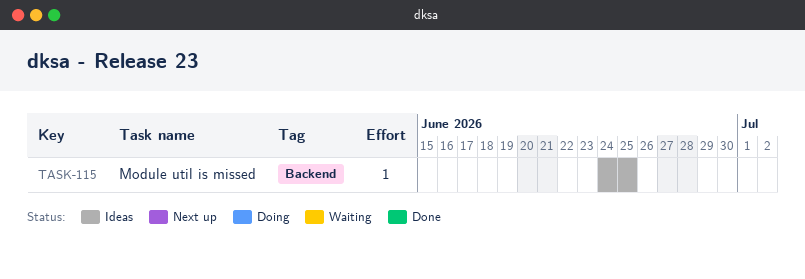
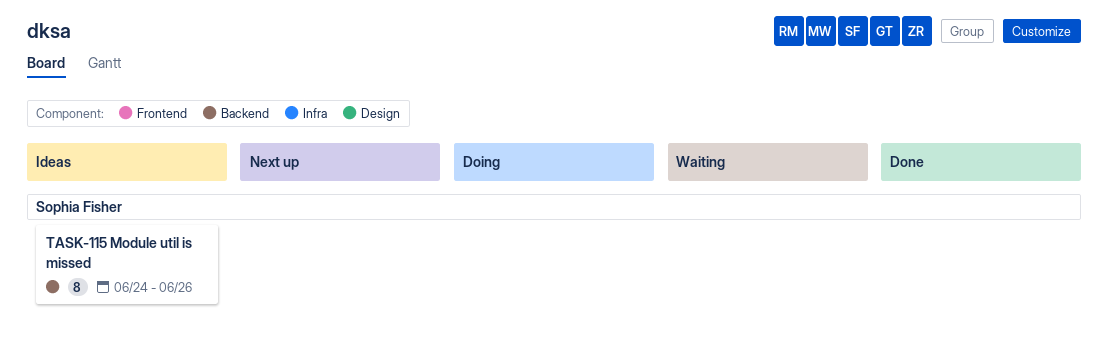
TASK-115, estimate: 1 -> 8
TASK-115, due: Jun 25 -> Jun 26

